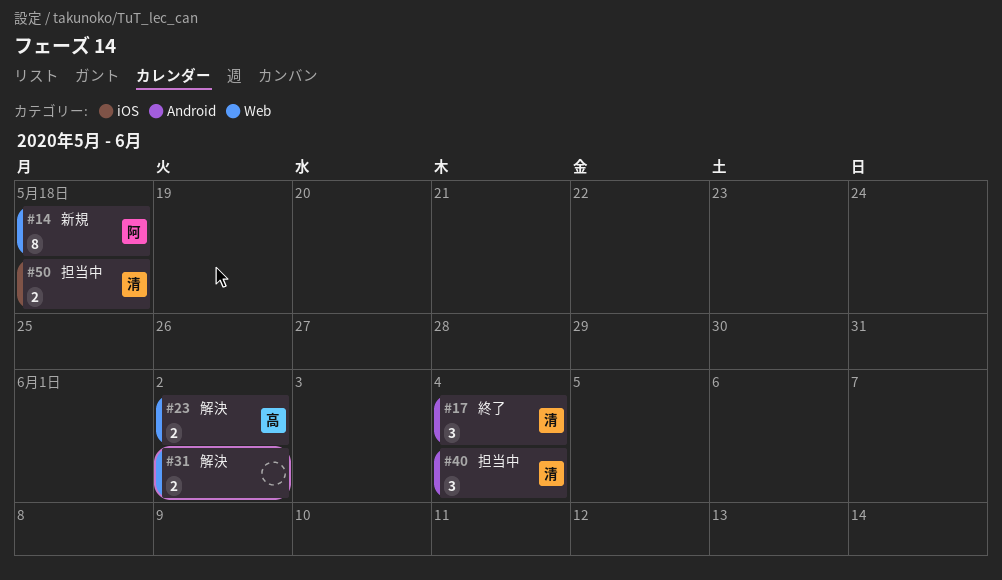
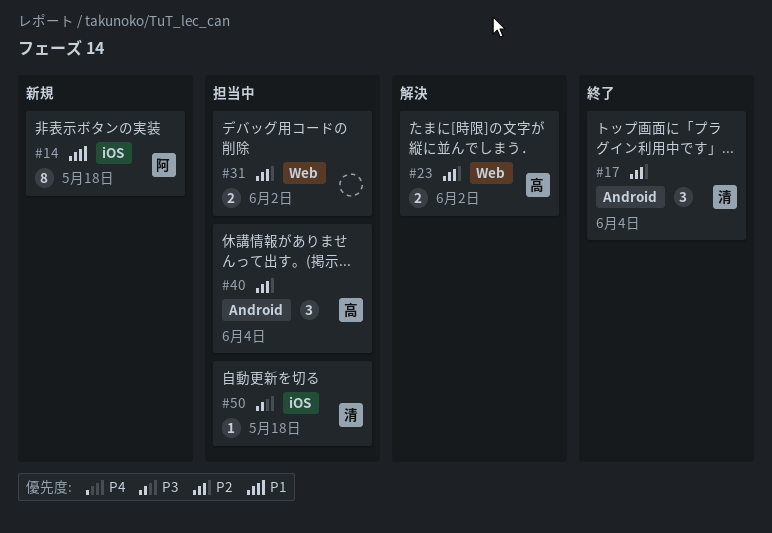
#14, label: Web -> iOS
#31, status: 解決 -> 担当中
#40, owner: 清 -> 高
#50, estimate: 2 -> 1

